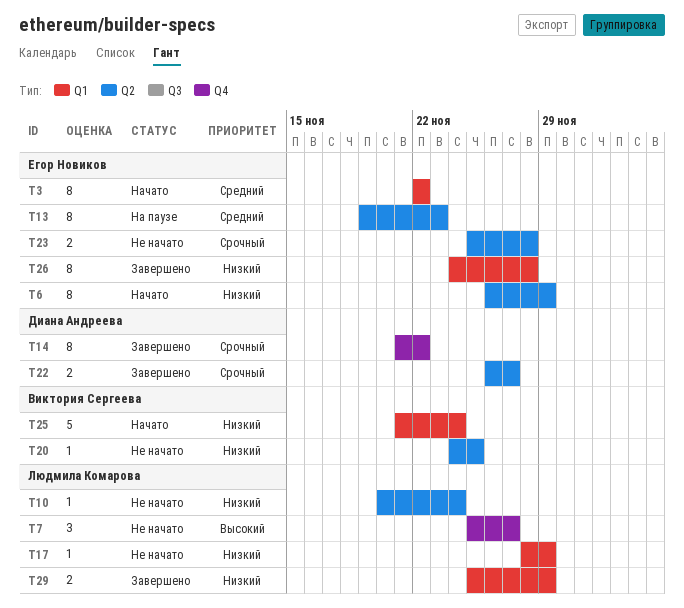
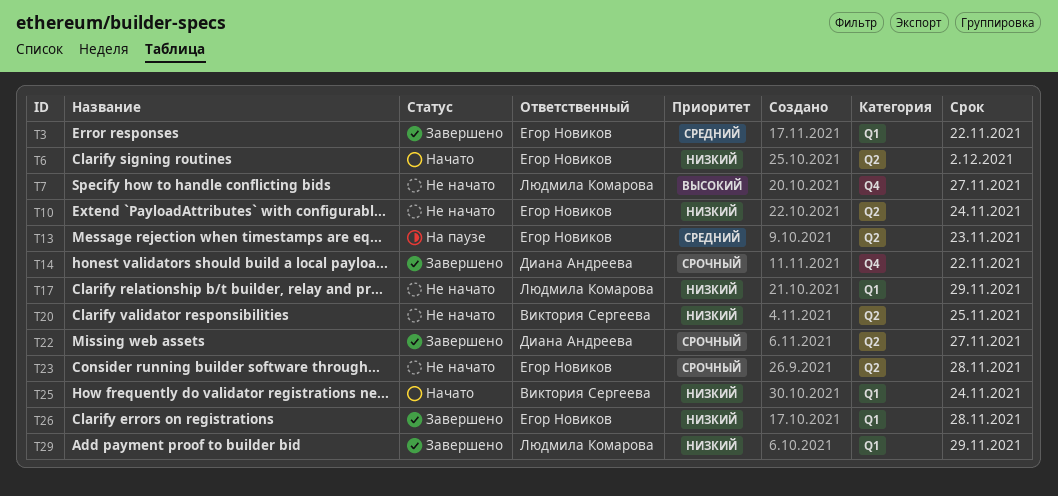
T3, status: Начато -> Завершено
T6, due: Nov 29 -> Dec 2
T10, owner: Людмила Комарова -> Егор Новиков

